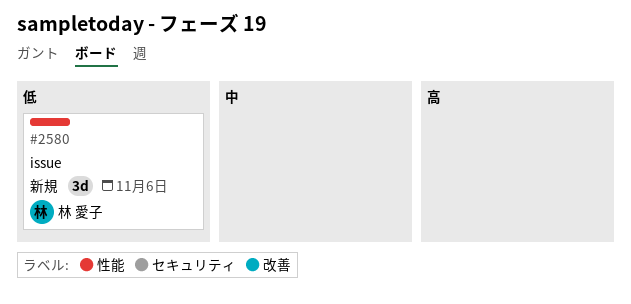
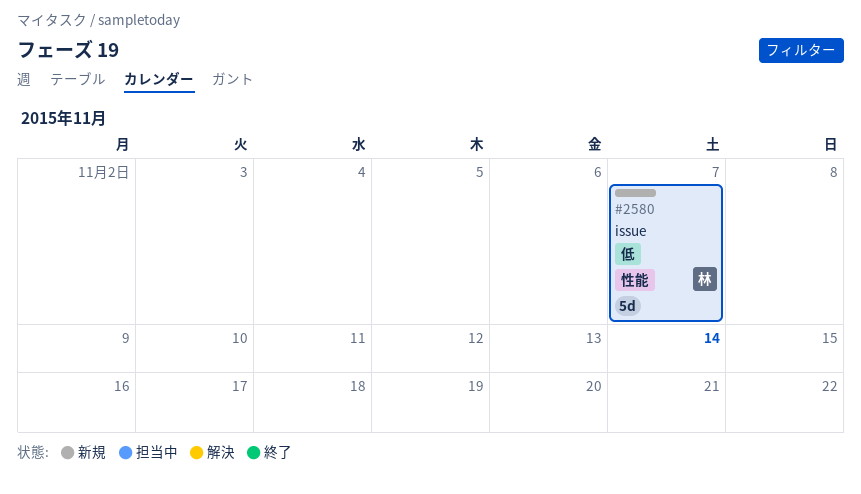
#2580, estimate: 3d -> 5d
#2580, due: Nov 6 -> Nov 7

